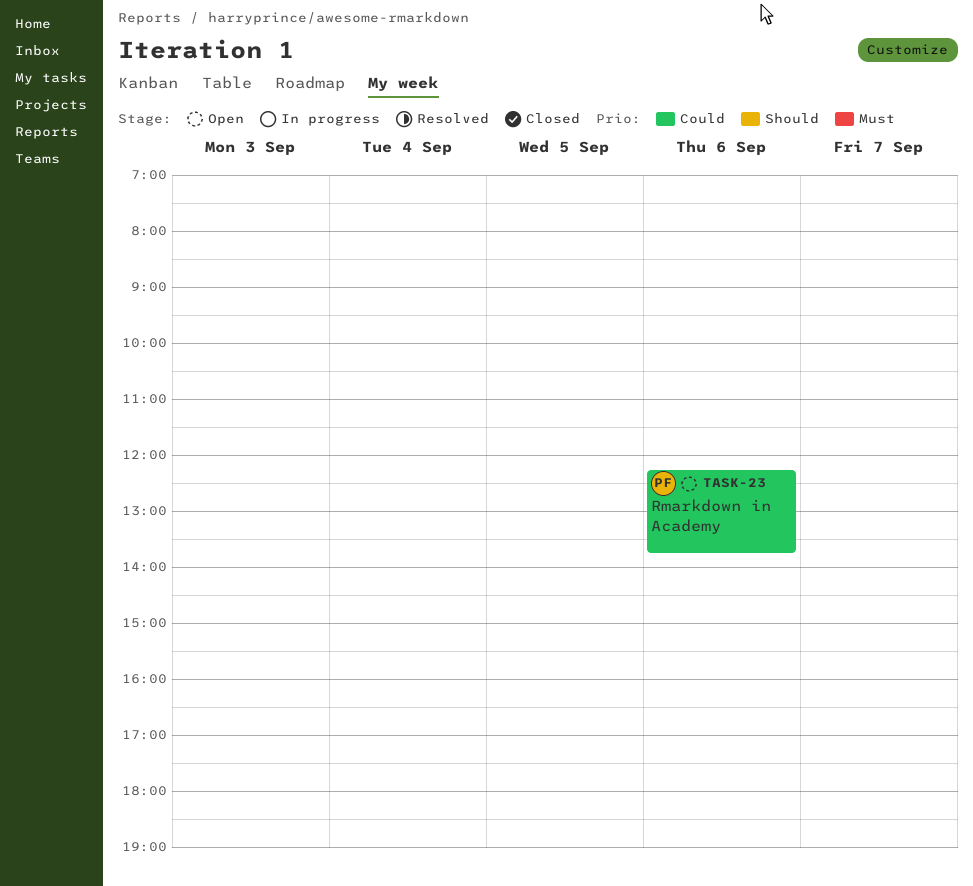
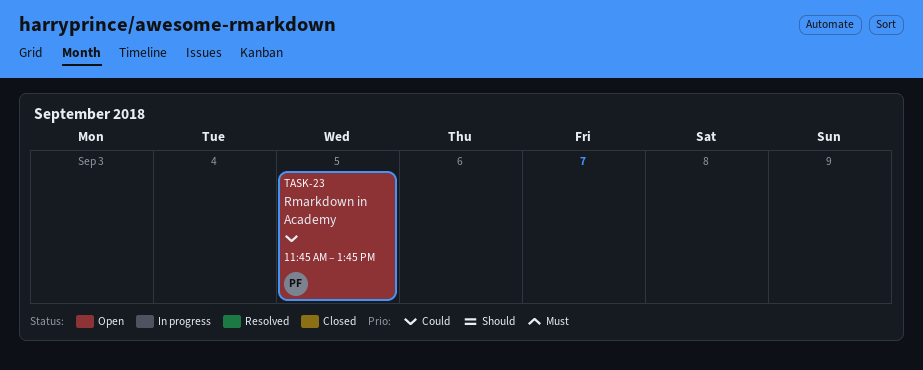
TASK-23, day: Sep 6 -> Sep 5
TASK-23, begins: 12:15 -> 11:45

